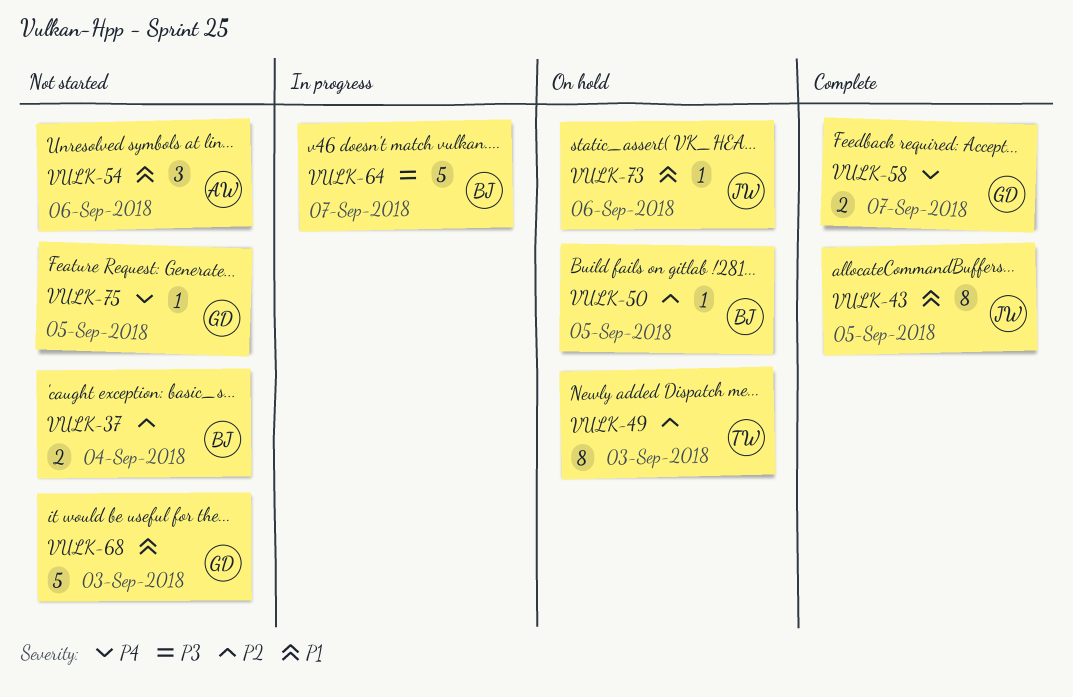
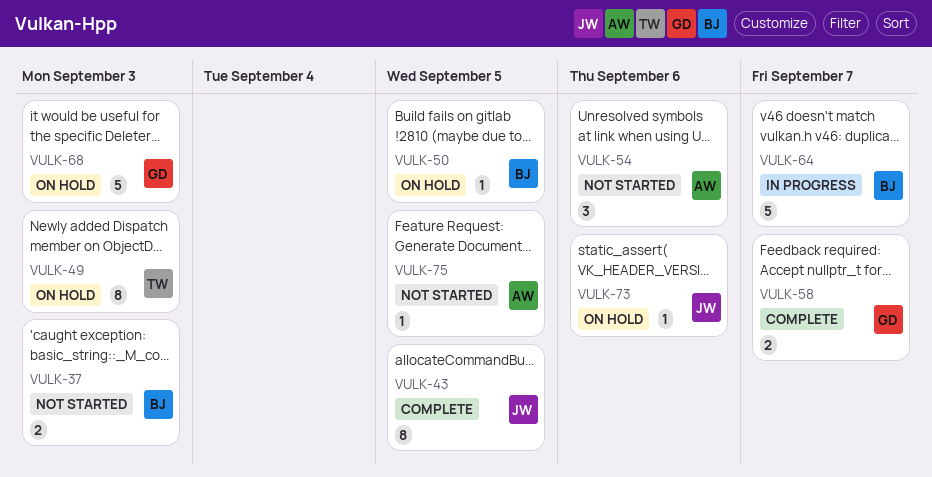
VULK-37, due: Sep 4 -> Sep 3
VULK-68, status: Not started -> On hold
VULK-75, owner: GD -> AW

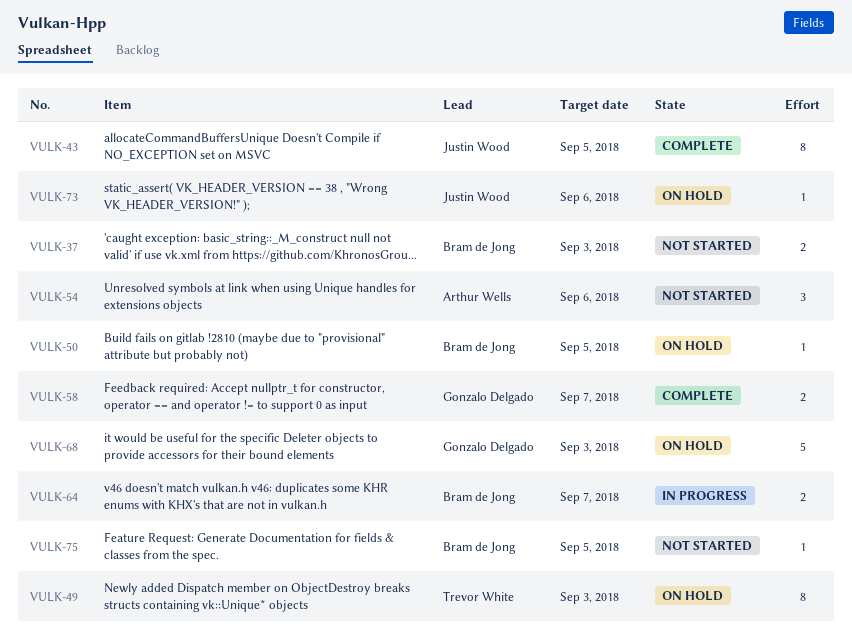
VULK-64, estimate: 5 -> 2
VULK-75, owner: Arthur Wells -> Bram de Jong

